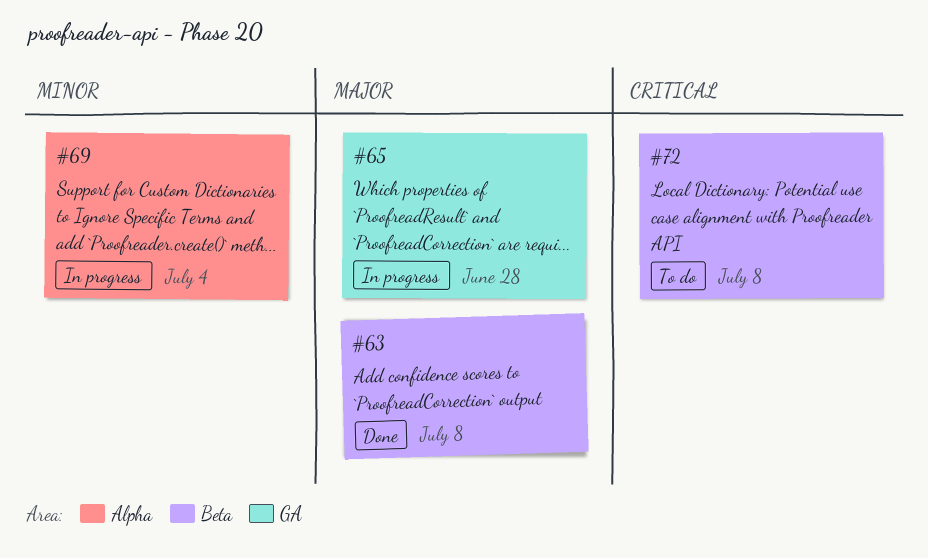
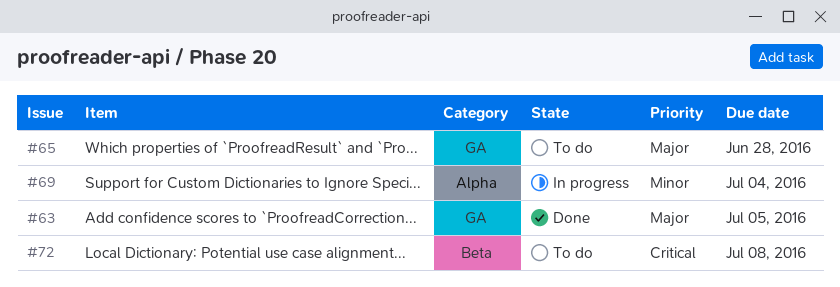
#63, label: Beta -> GA
#63, due: Jul 8 -> Jul 5
#65, status: In progress -> To do

